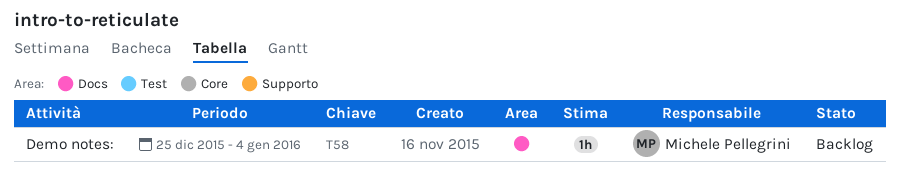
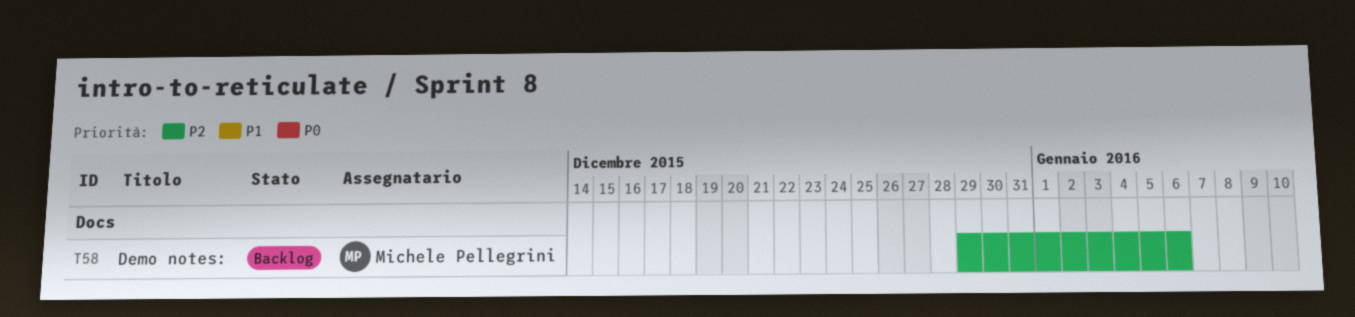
T58, start: Dec 25 -> Dec 29
T58, due: Jan 4 -> Jan 6

